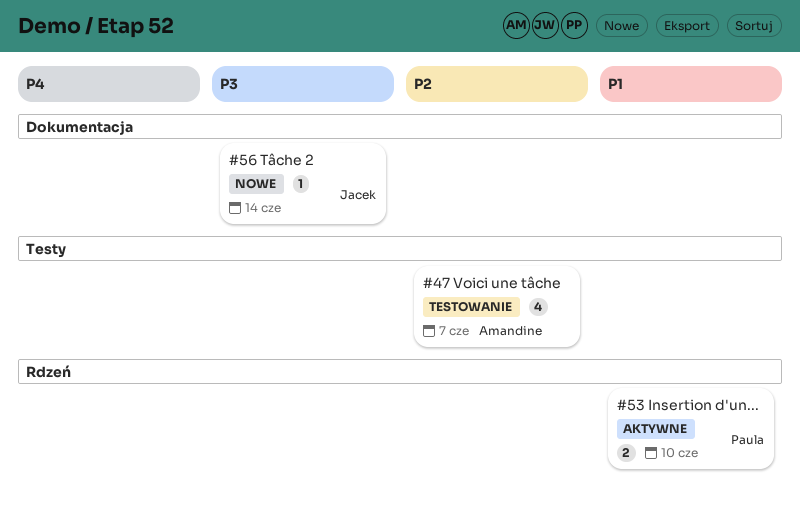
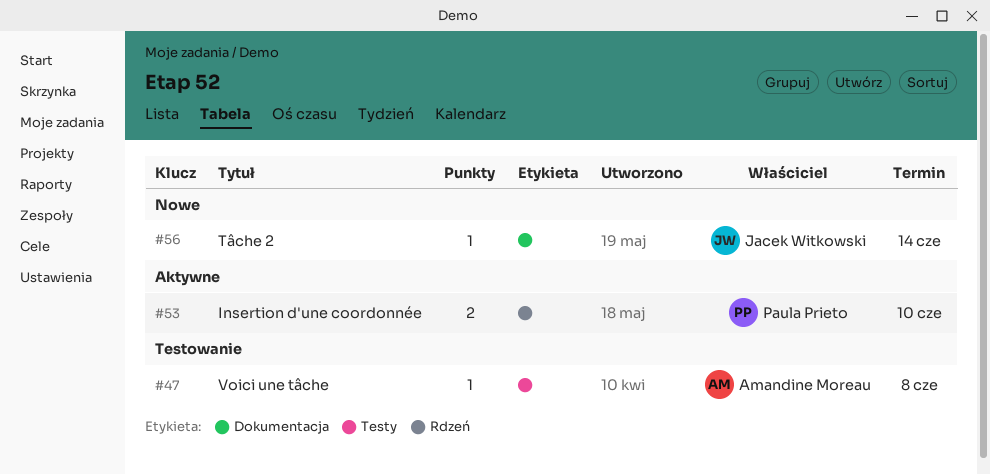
#47, estimate: 4 -> 1
#47, due: Jun 7 -> Jun 8

